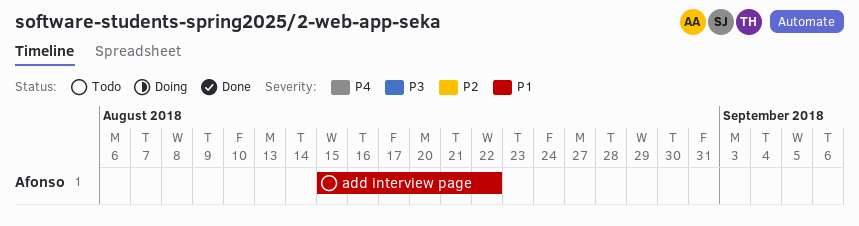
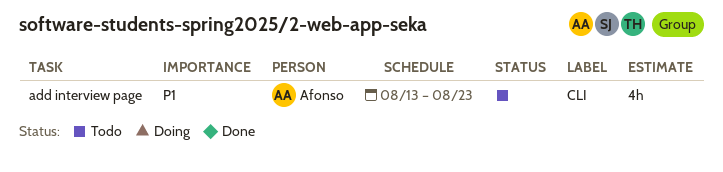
add interview page, start: Aug 15 -> Aug 13
add interview page, due: Aug 22 -> Aug 23

